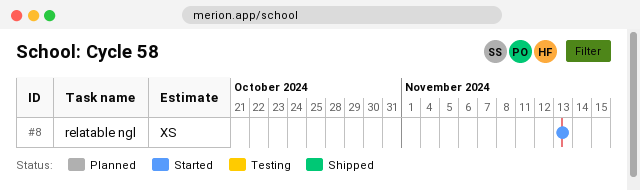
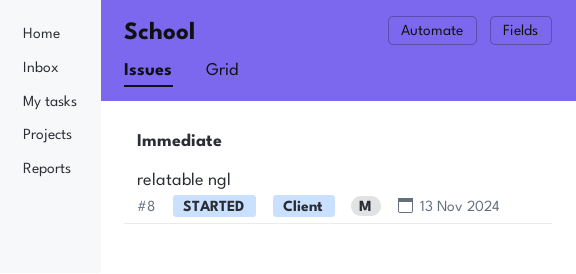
#8, estimate: XS -> M

